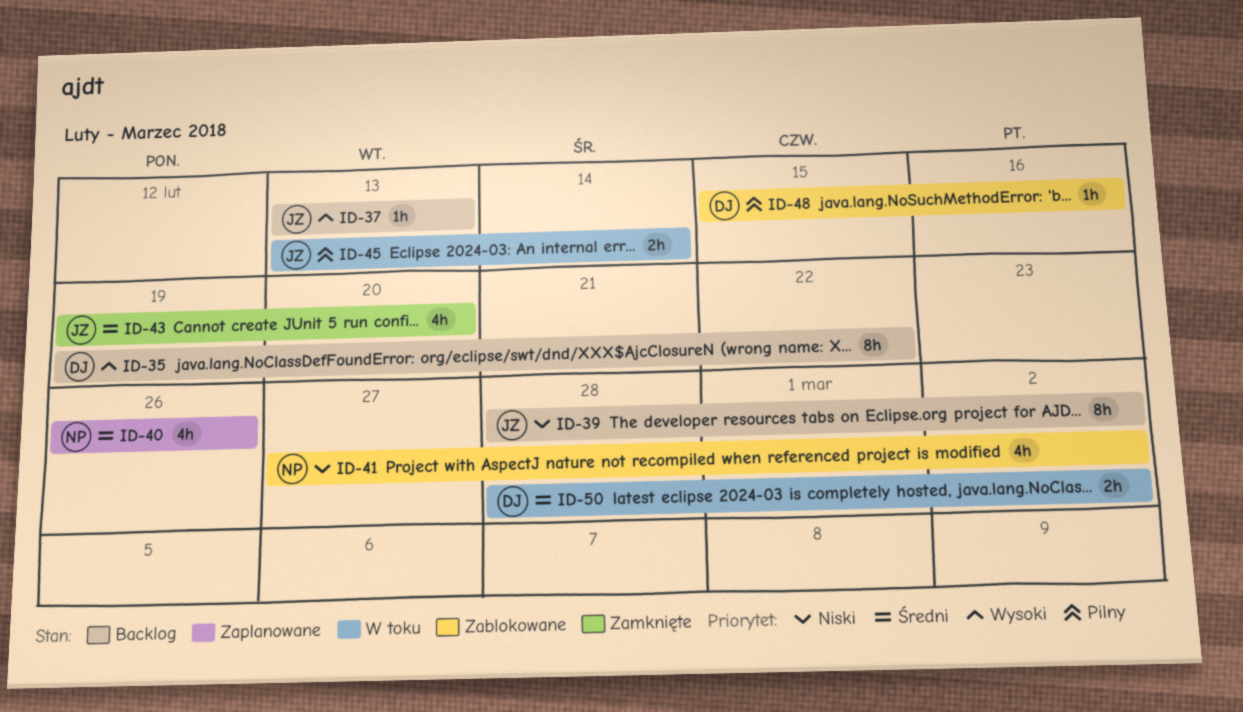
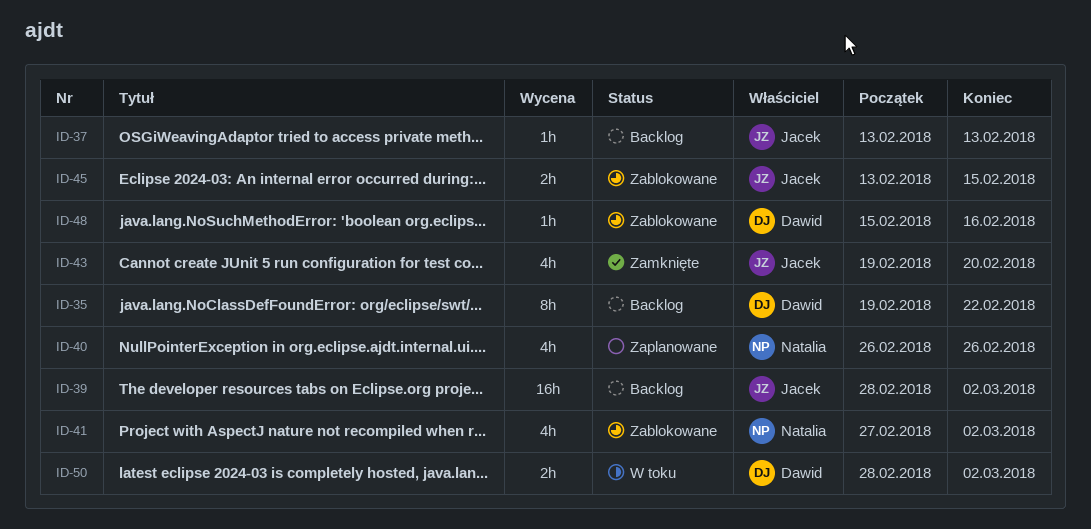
ID-39, estimate: 8h -> 16h
ID-45, status: W toku -> Zablokowane
ID-45, due: Feb 14 -> Feb 15

